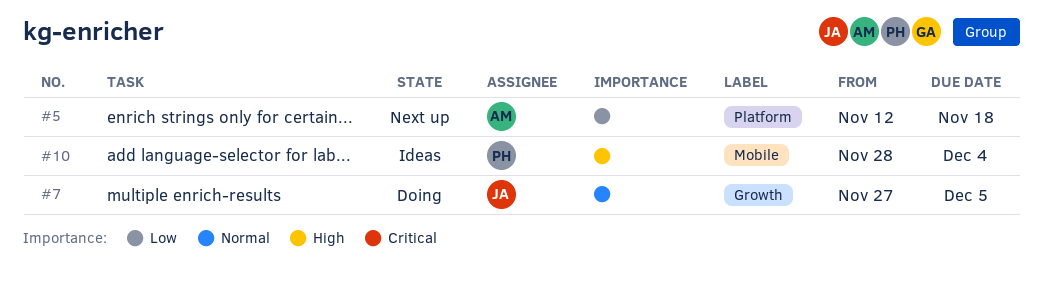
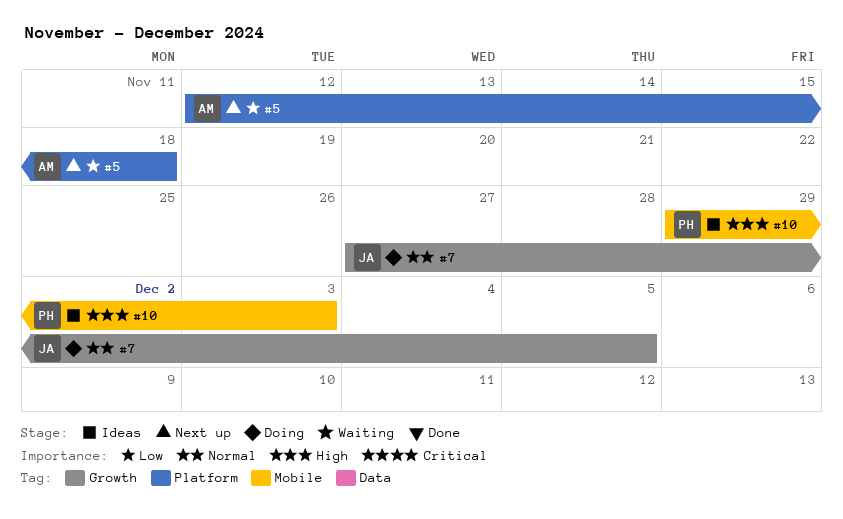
#10, start: Nov 28 -> Nov 29
#10, due: Dec 4 -> Dec 3

